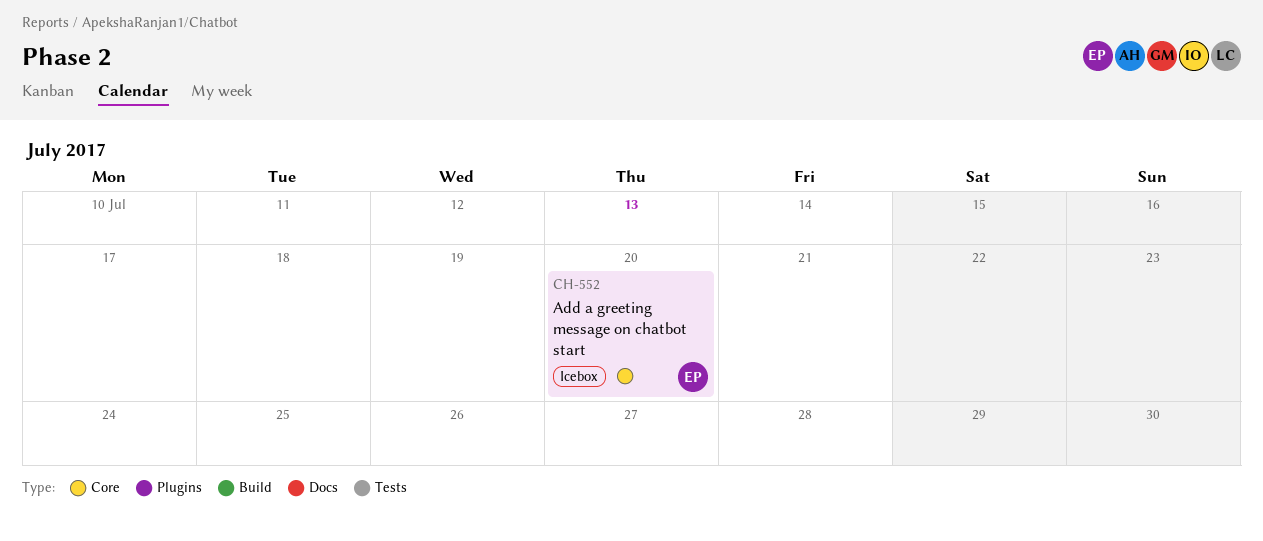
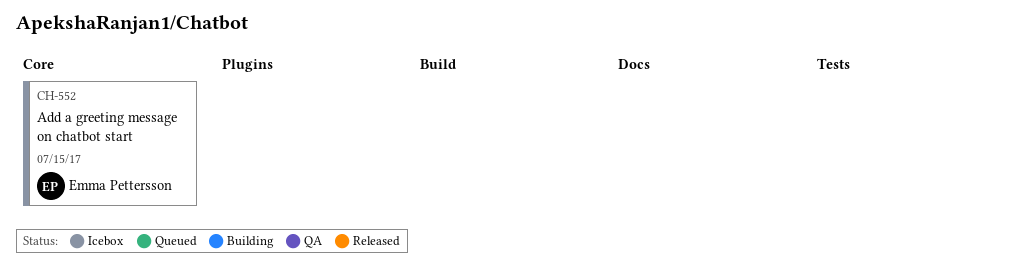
CH-552, due: Jul 20 -> Jul 15

